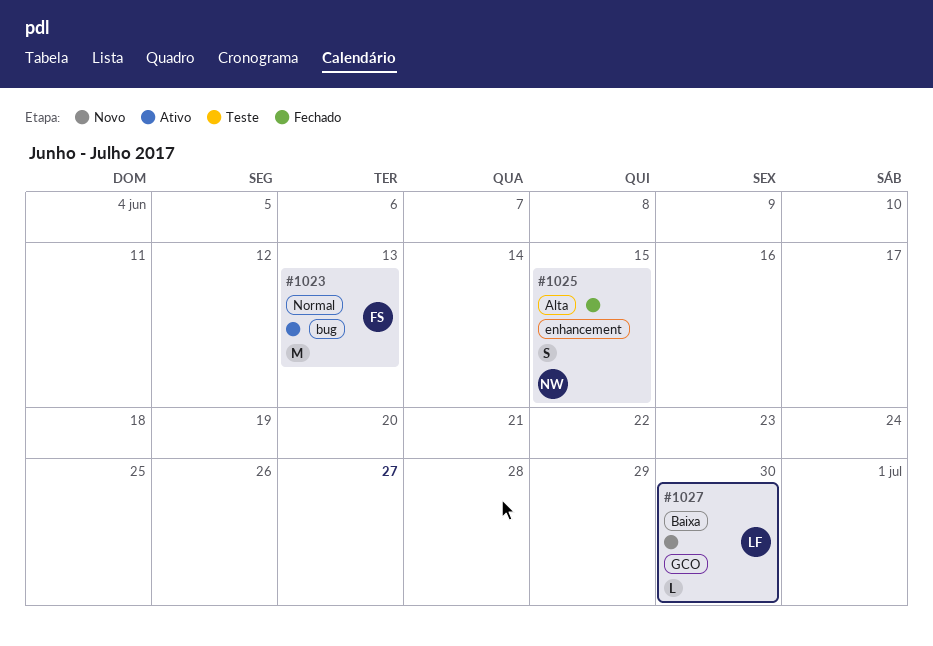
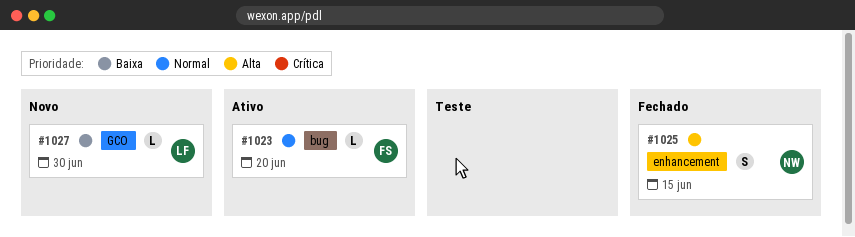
#1023, estimate: M -> L
#1023, due: Jun 13 -> Jun 20

